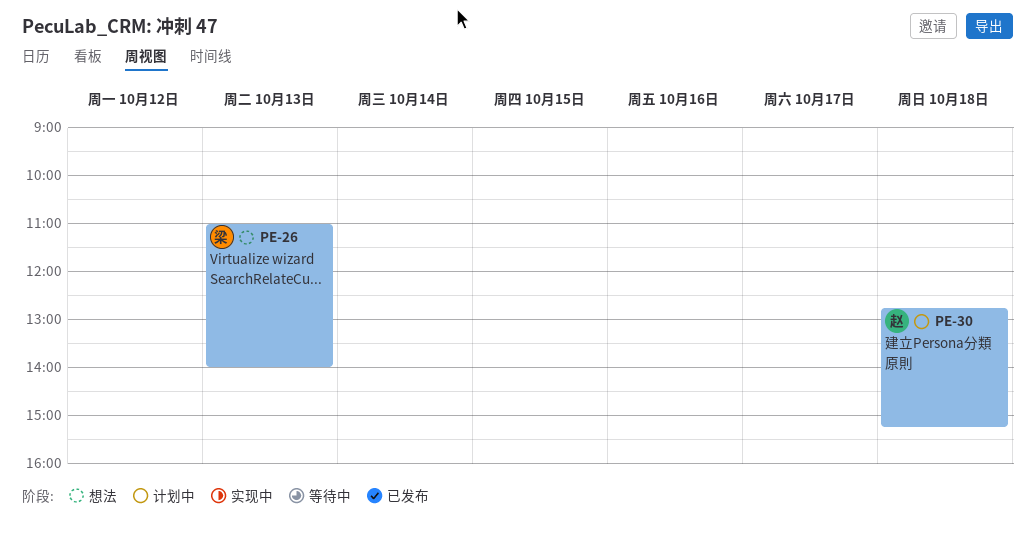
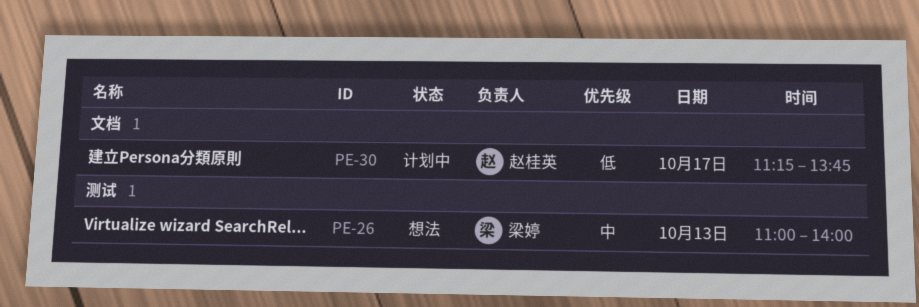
PE-30, day: Oct 18 -> Oct 17
PE-30, begins: 12:45 -> 11:15
PE-30, ends: 15:15 -> 13:45

